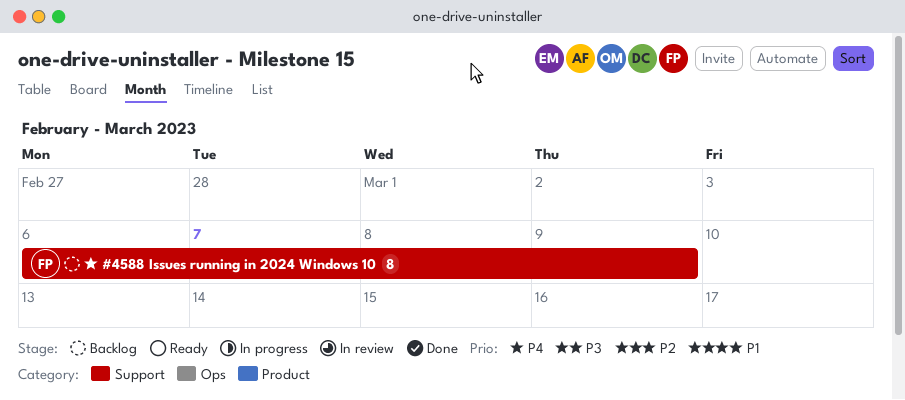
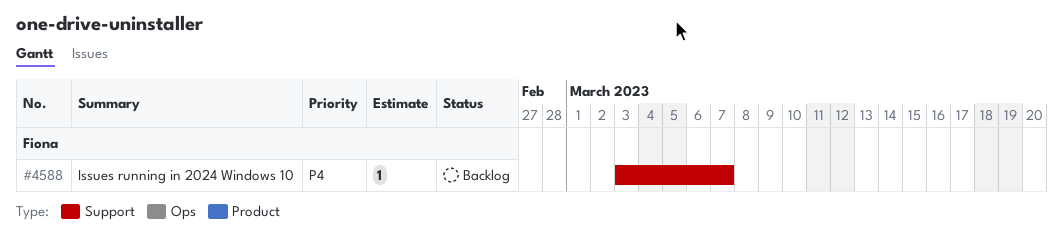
#4588, estimate: 8 -> 1
#4588, start: Mar 6 -> Mar 3
#4588, due: Mar 9 -> Mar 7

